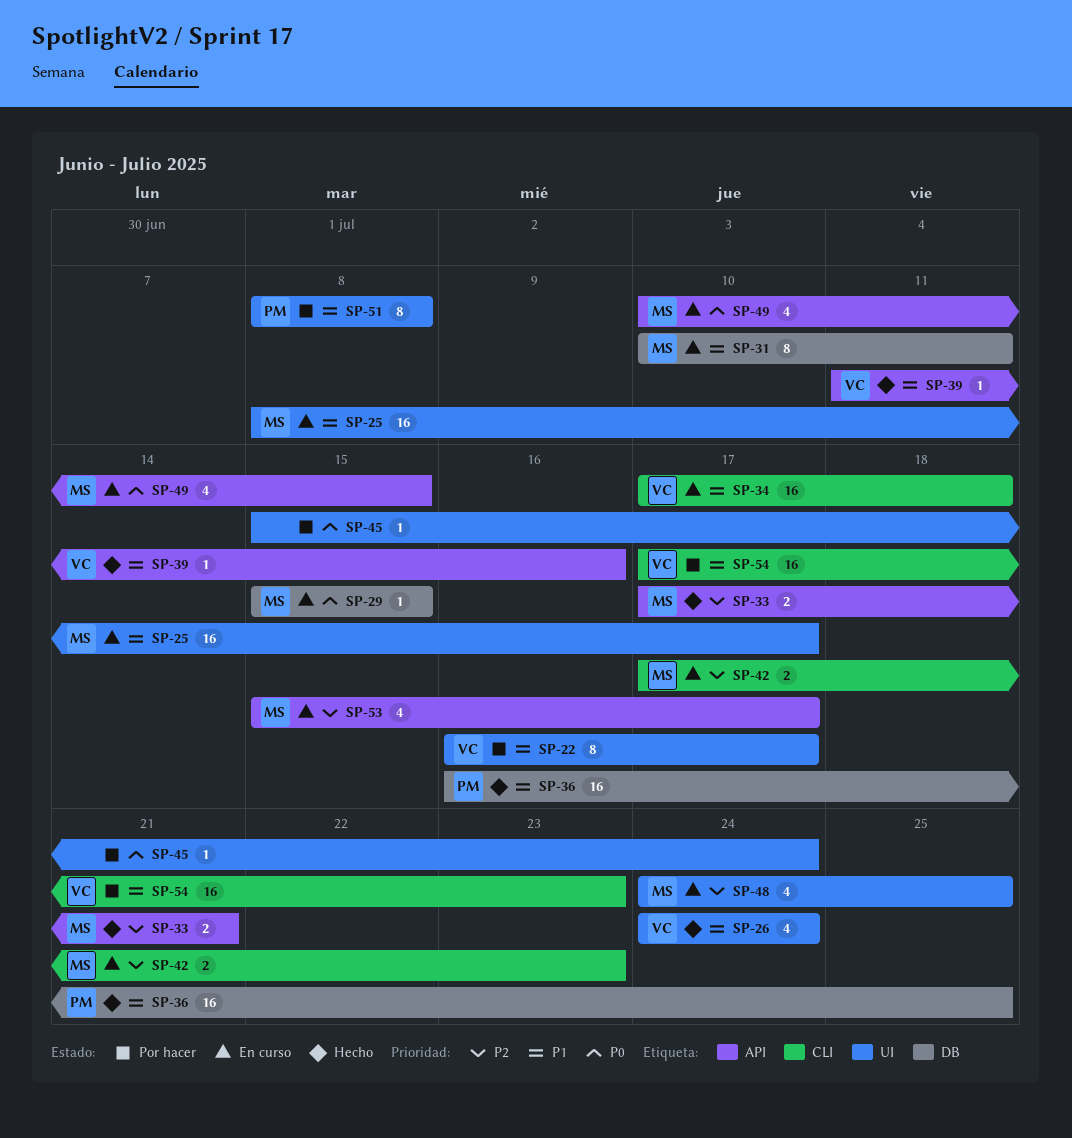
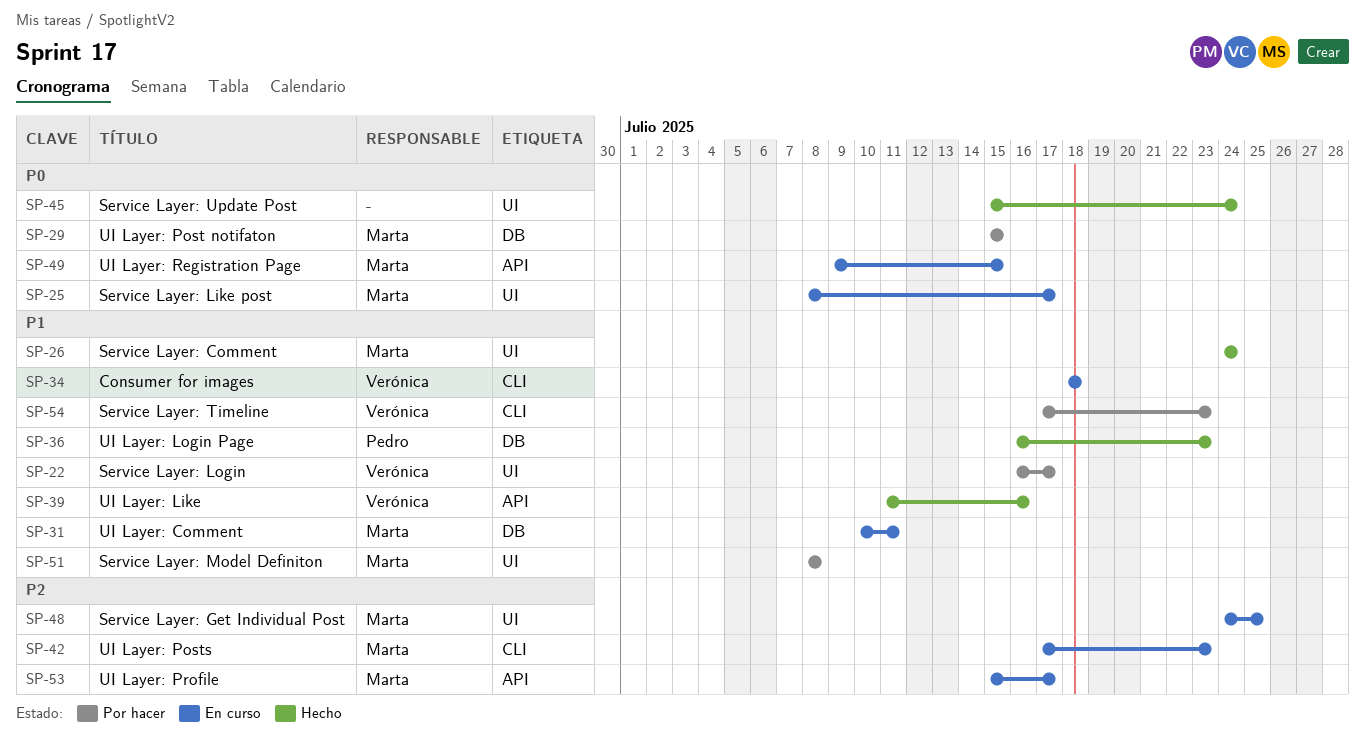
SP-25, priority: P1 -> P0
SP-26, owner: Verónica -> Marta
SP-29, status: En curso -> Por hacer
SP-33: present -> none
SP-34, start: Jul 17 -> Jul 18
SP-36, due: Jul 25 -> Jul 23
SP-45, status: Por hacer -> Hecho
SP-49, start: Jul 10 -> Jul 9
SP-51, owner: Pedro -> Marta

